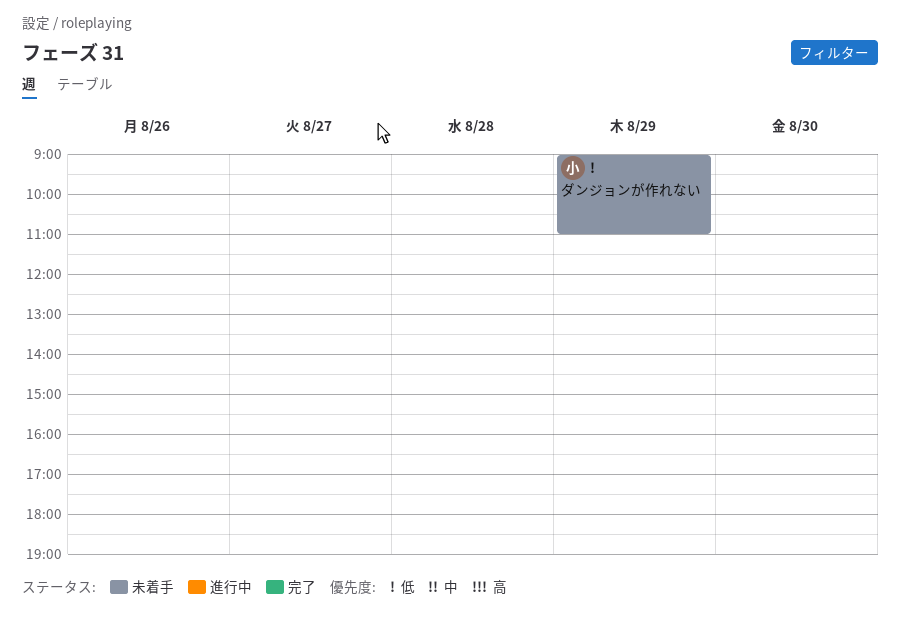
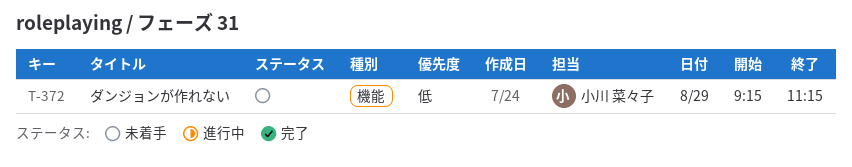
ダンジョンが作れない, begins: 09:00 -> 09:15
ダンジョンが作れない, ends: 11:00 -> 11:15

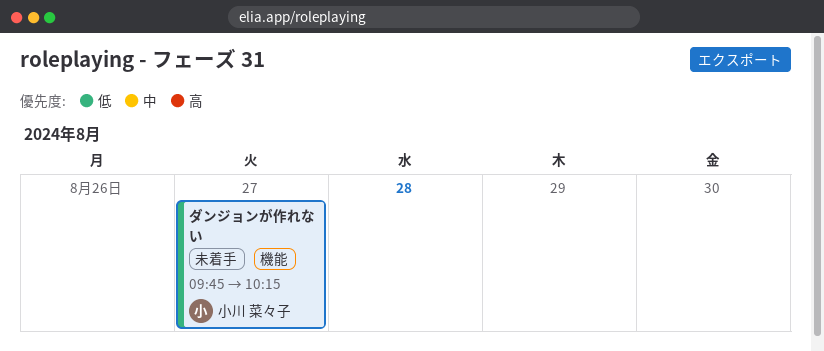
ダンジョンが作れない, day: Aug 29 -> Aug 27
ダンジョンが作れない, begins: 09:15 -> 09:45
ダンジョンが作れない, ends: 11:15 -> 10:15

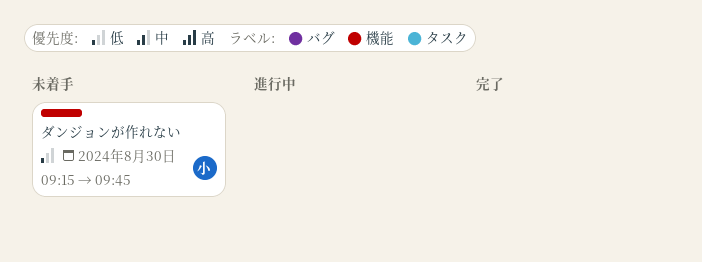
ダンジョンが作れない, day: Aug 27 -> Aug 30
ダンジョンが作れない, begins: 09:45 -> 09:15
ダンジョンが作れない, ends: 10:15 -> 09:45

